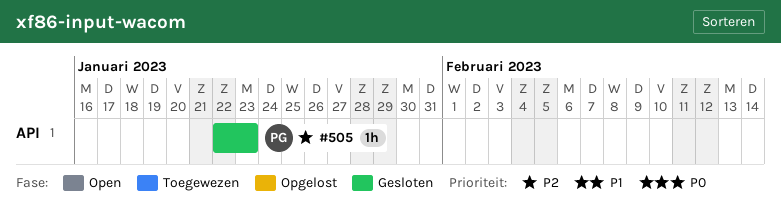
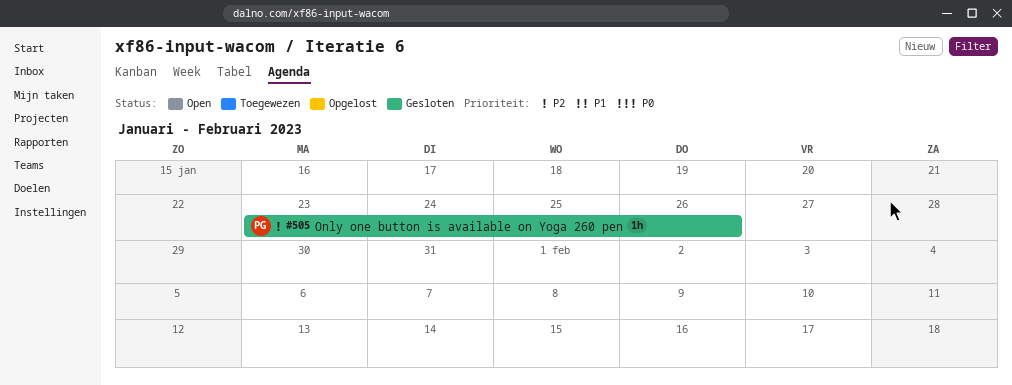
#505, start: Jan 22 -> Jan 23
#505, due: Jan 23 -> Jan 26

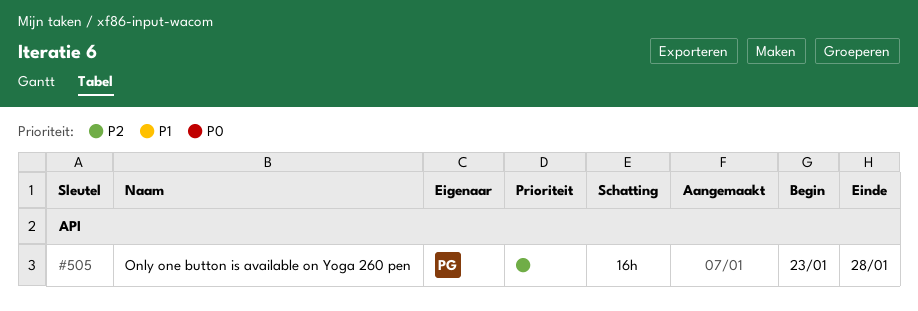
#505, estimate: 1h -> 16h
#505, due: Jan 26 -> Jan 28

